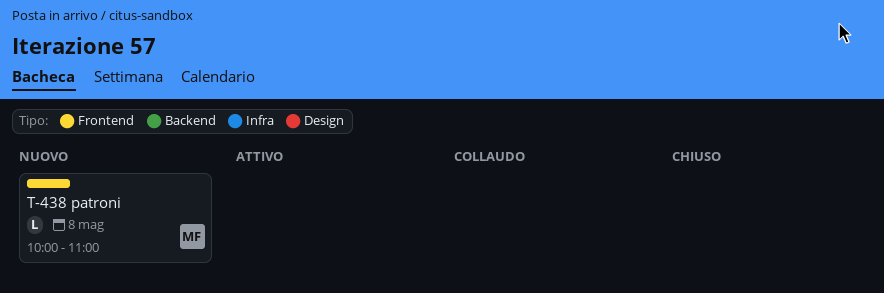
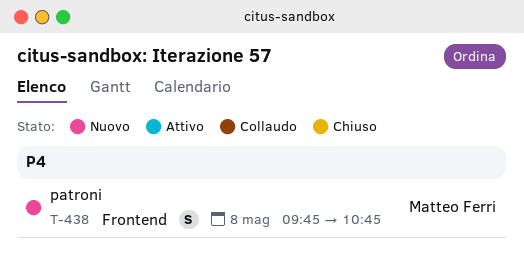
T-438, estimate: L -> S
T-438, begins: 10:00 -> 09:45
T-438, ends: 11:00 -> 10:45

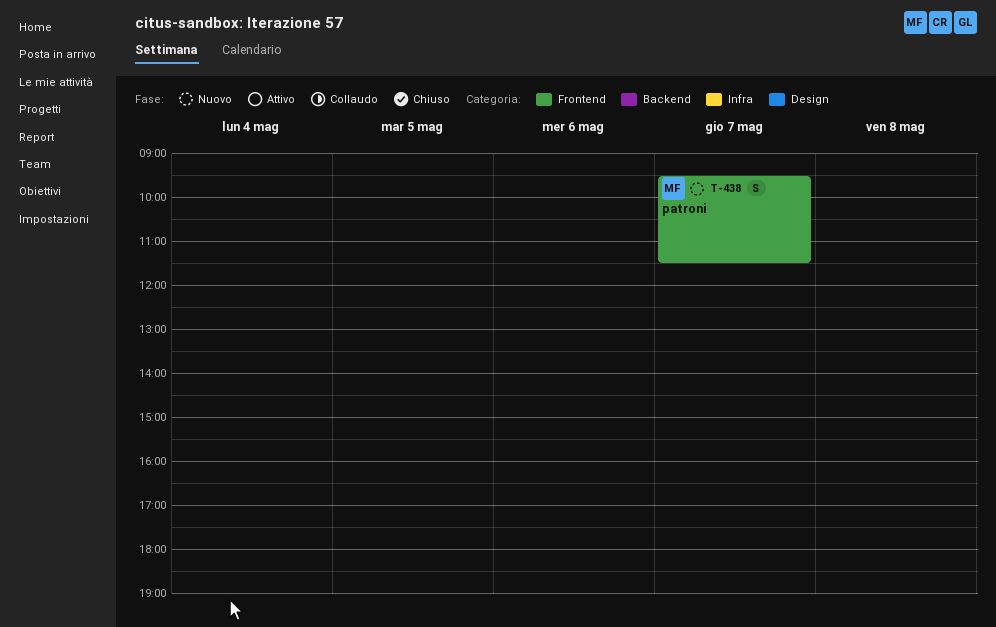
T-438, day: May 8 -> May 7
T-438, begins: 09:45 -> 09:30
T-438, ends: 10:45 -> 11:30

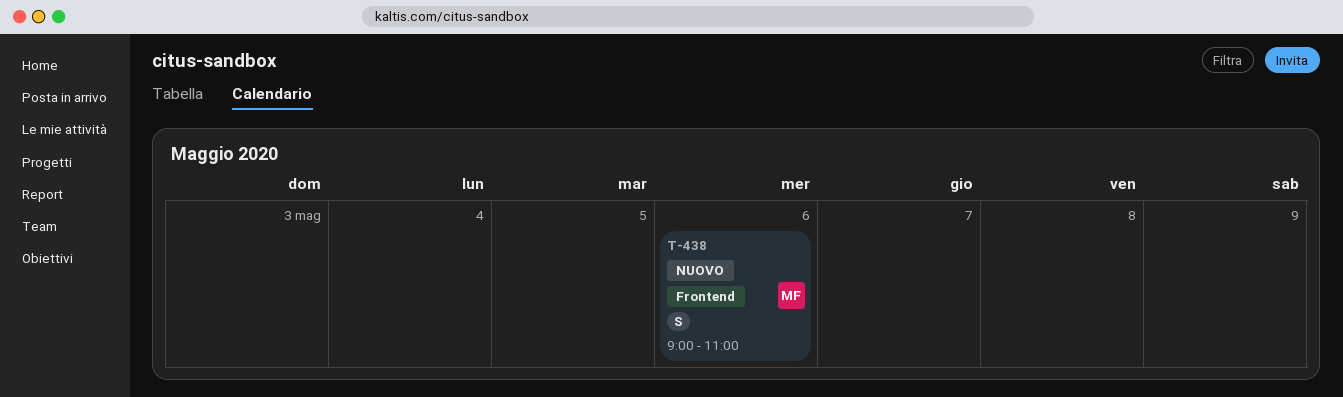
T-438, day: May 7 -> May 6
T-438, begins: 09:30 -> 09:00
T-438, ends: 11:30 -> 11:00

